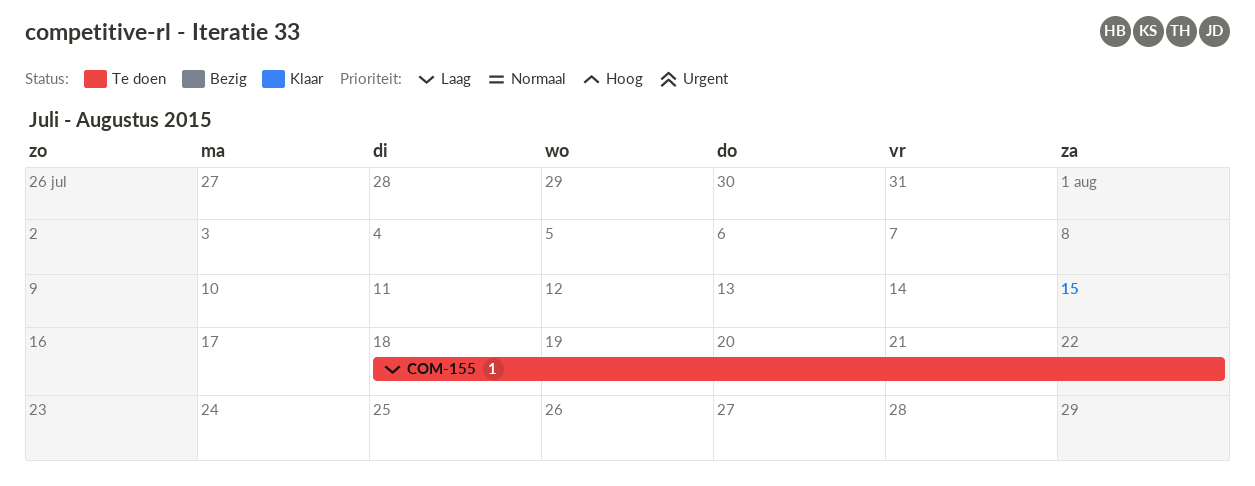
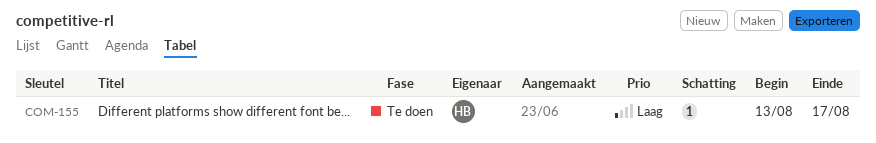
COM-155, start: Aug 18 -> Aug 13
COM-155, due: Aug 22 -> Aug 17

